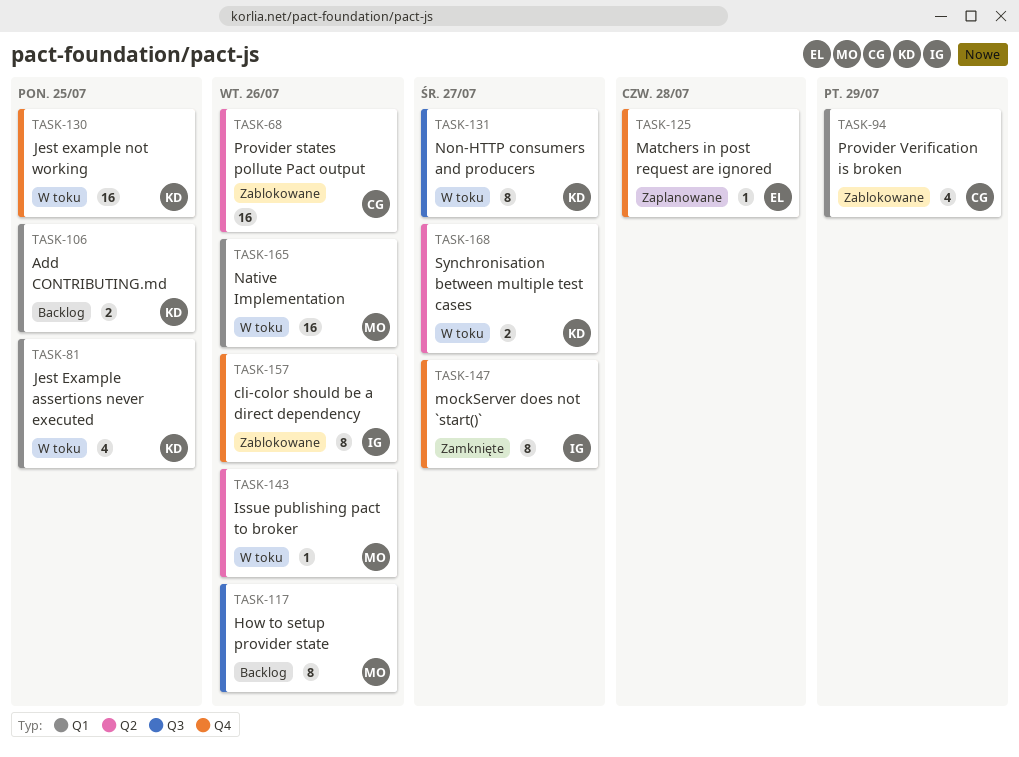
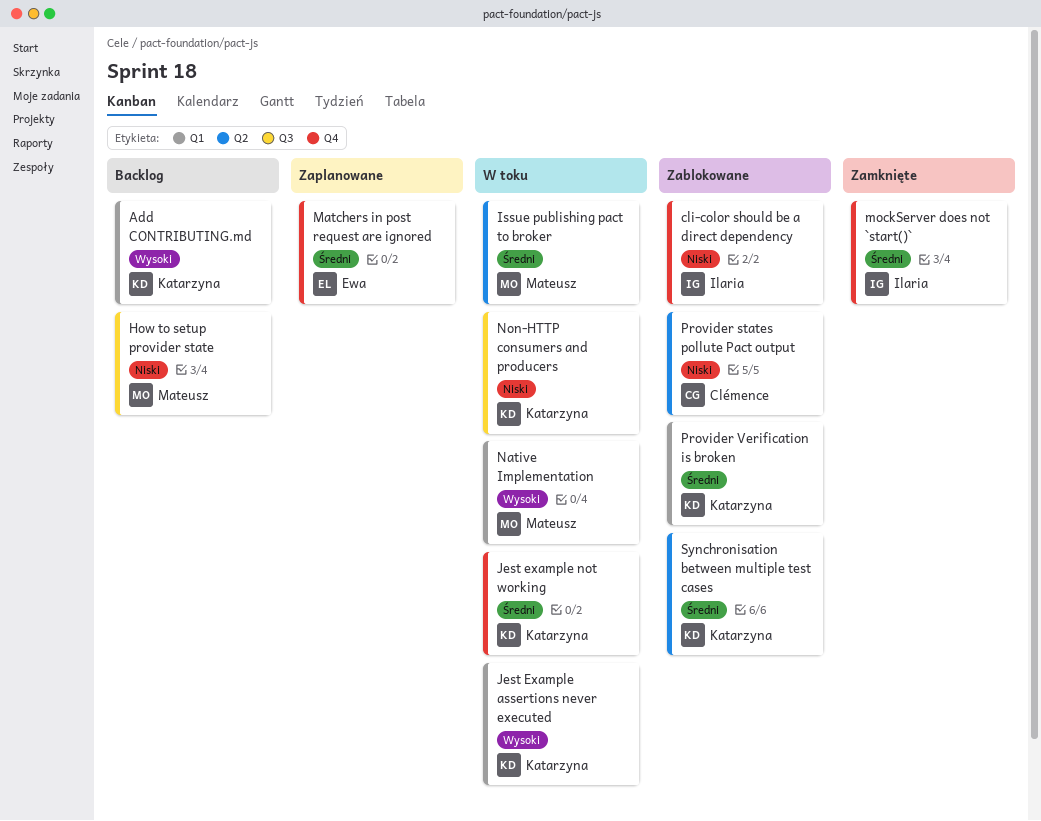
Provider Verification is broken, owner: Clémence -> Katarzyna
Synchronisation between multiple test cases, status: W toku -> Zablokowane

